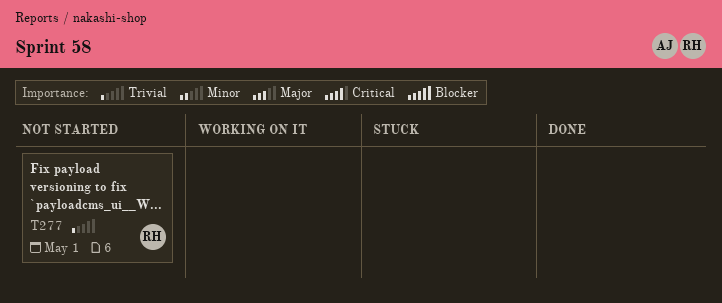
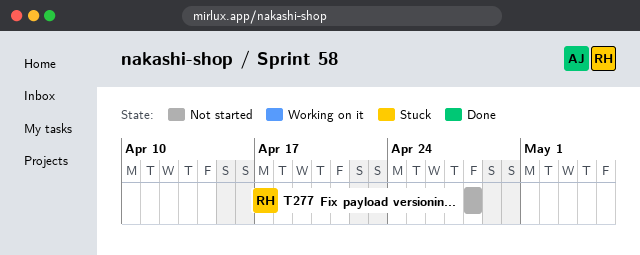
T277, due: May 1 -> Apr 28

